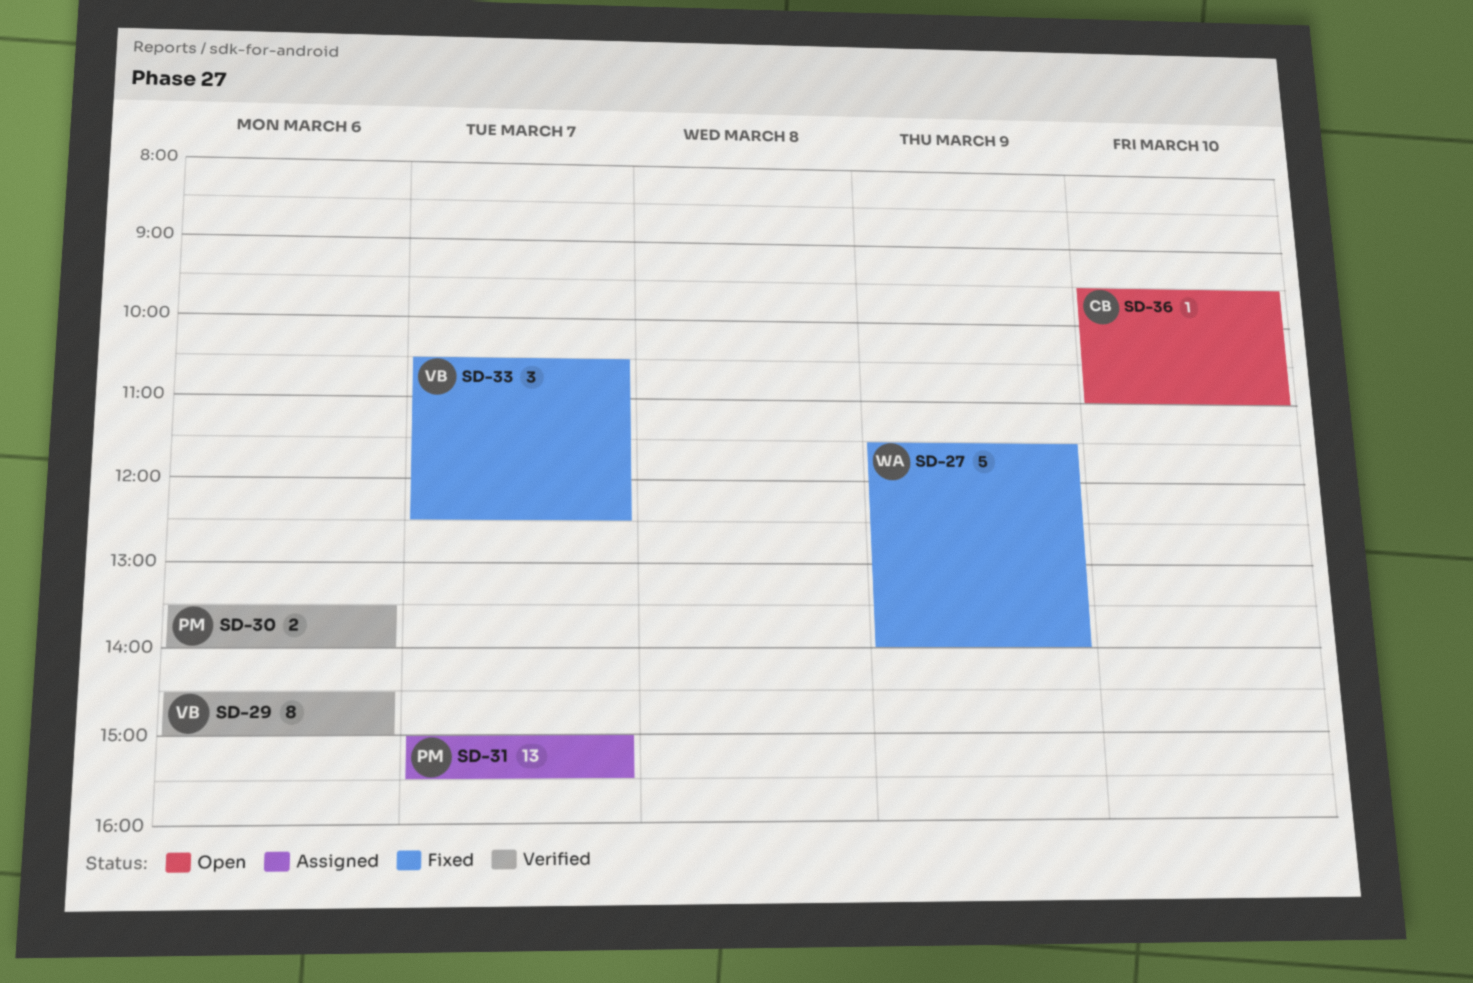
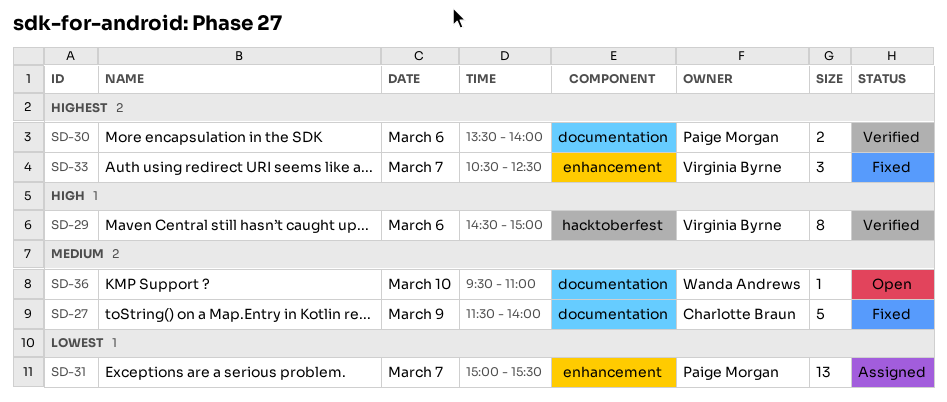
SD-27, owner: Wanda Andrews -> Charlotte Braun
SD-36, owner: Charlotte Braun -> Wanda Andrews

